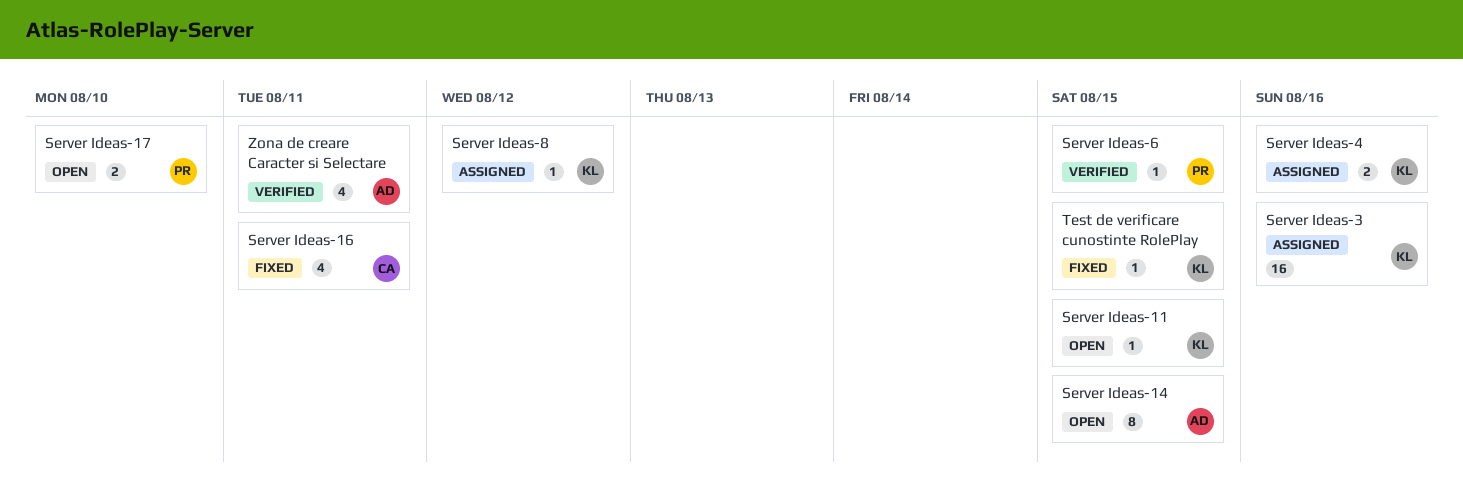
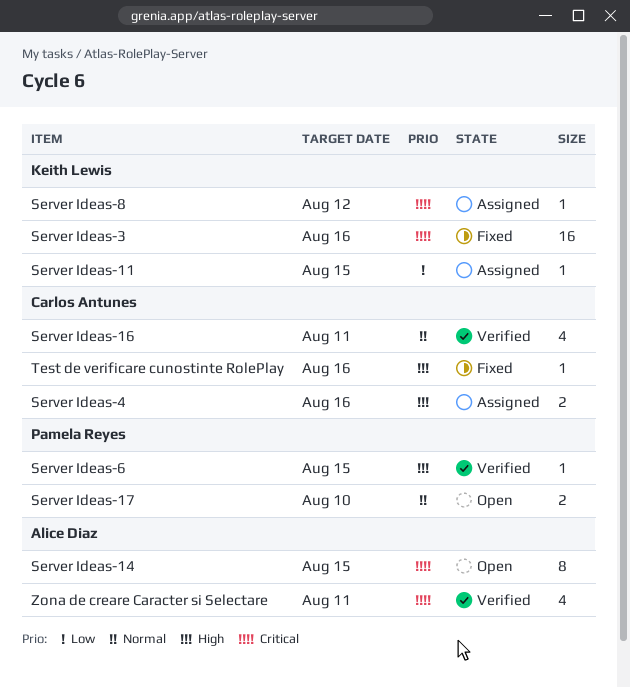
Server Ideas-11, status: Open -> Assigned
Server Ideas-16, status: Fixed -> Verified
Server Ideas-3, status: Assigned -> Fixed
Server Ideas-4, owner: Keith Lewis -> Carlos Antunes
Test de verificare cunostinte RolePlay, owner: Keith Lewis -> Carlos Antunes
Test de verificare cunostinte RolePlay, due: Aug 15 -> Aug 16

